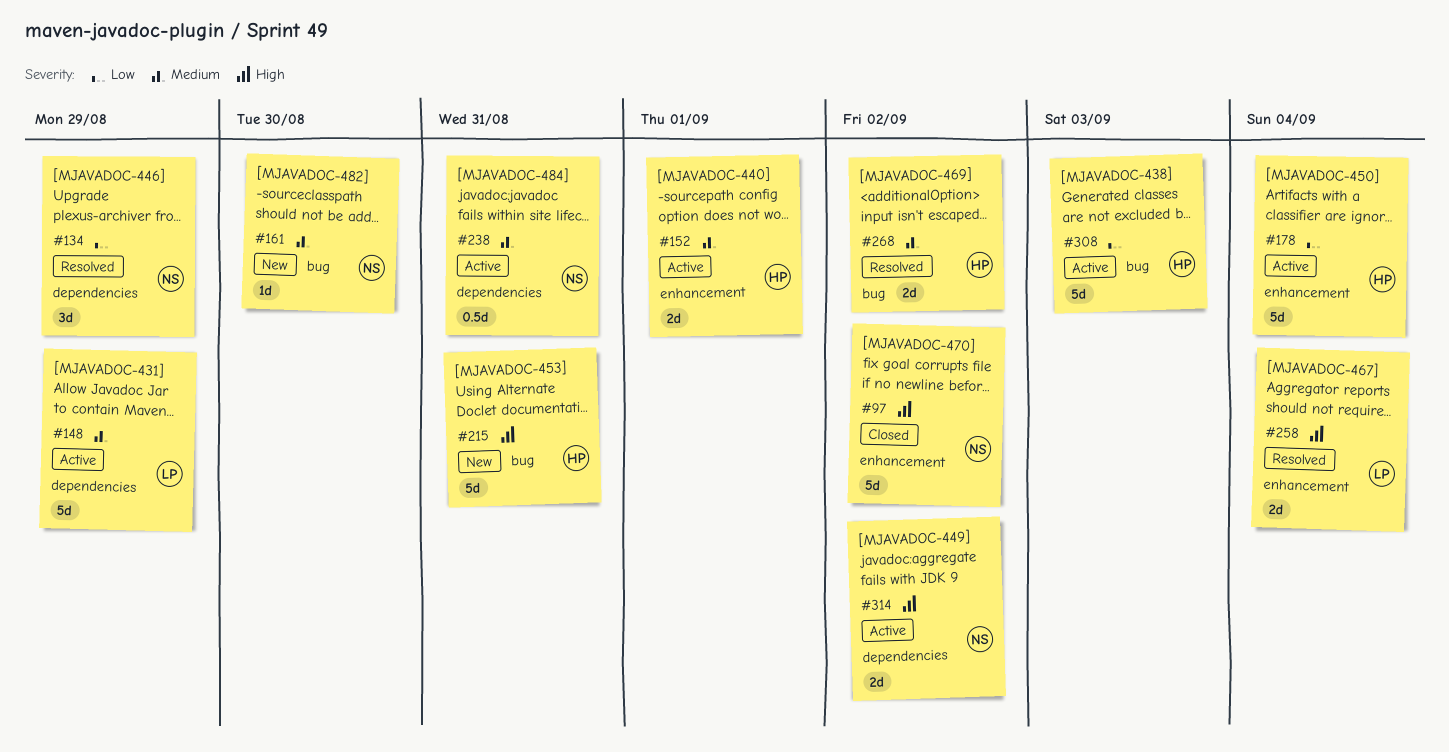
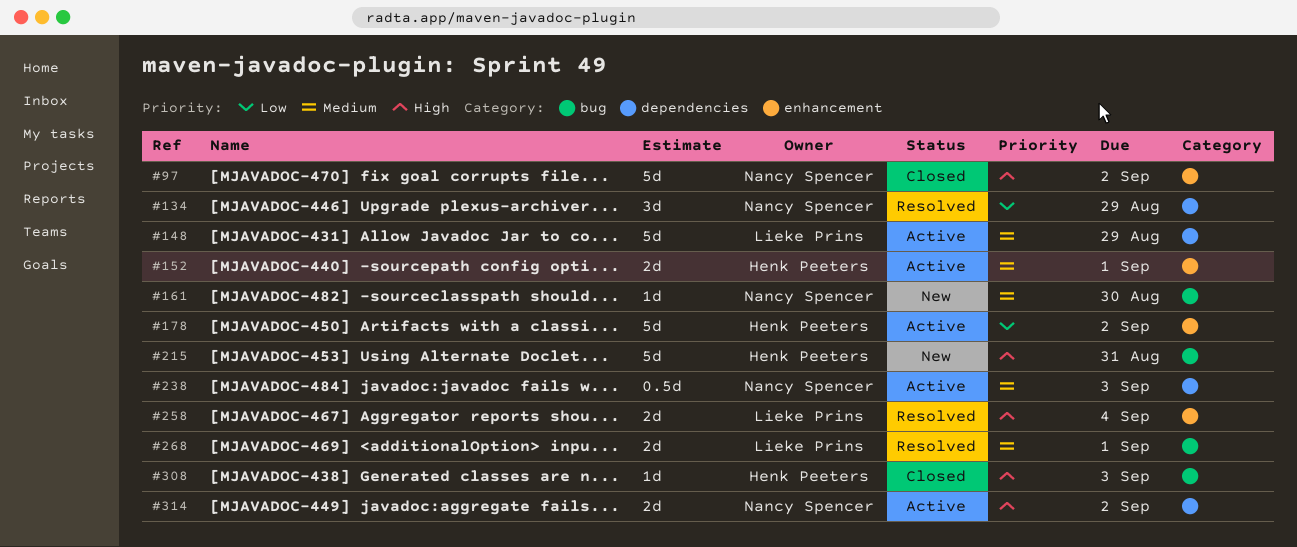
#178, due: Sep 4 -> Sep 2
#238, due: Aug 31 -> Sep 3
#268, owner: Henk Peeters -> Lieke Prins
#268, due: Sep 2 -> Sep 1
#308, status: Active -> Closed
#308, priority: Low -> High
#308, estimate: 5d -> 1d

